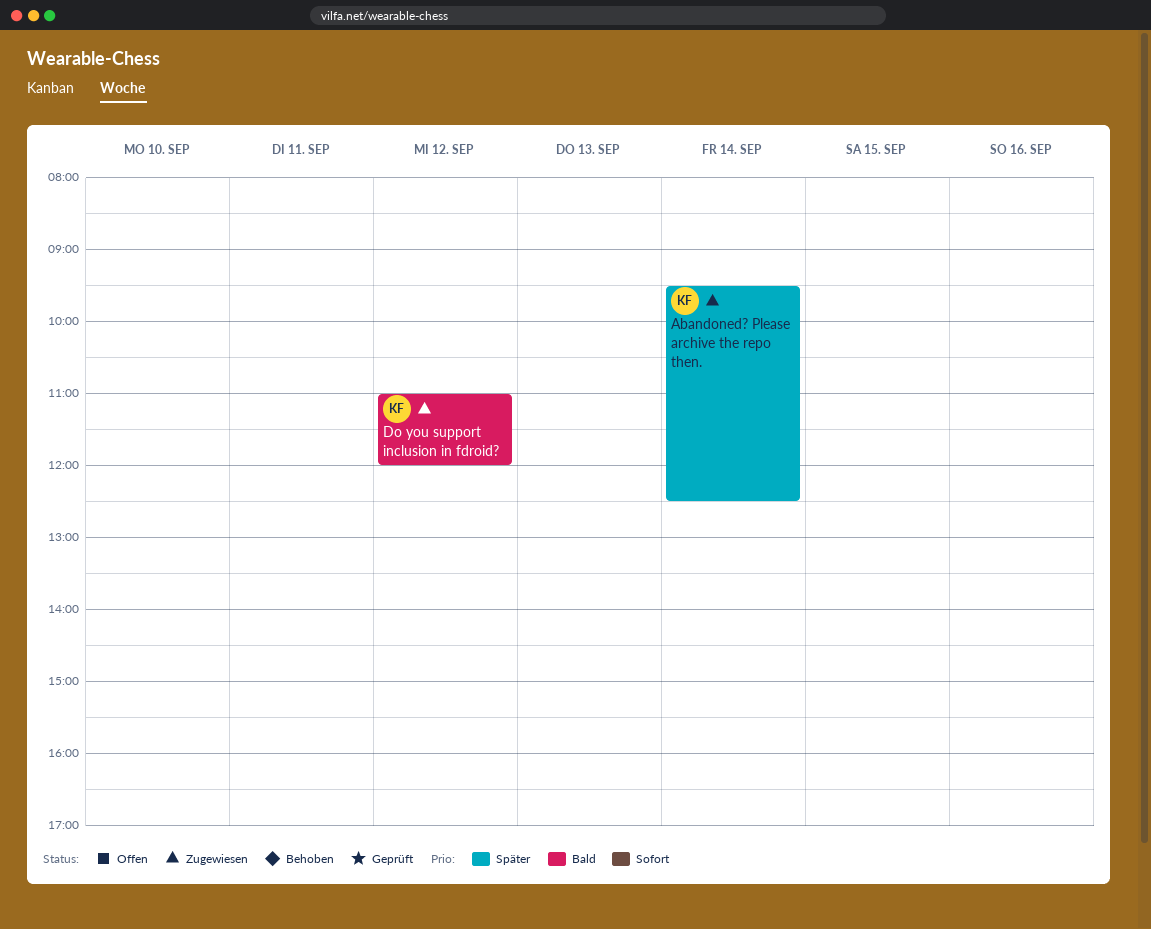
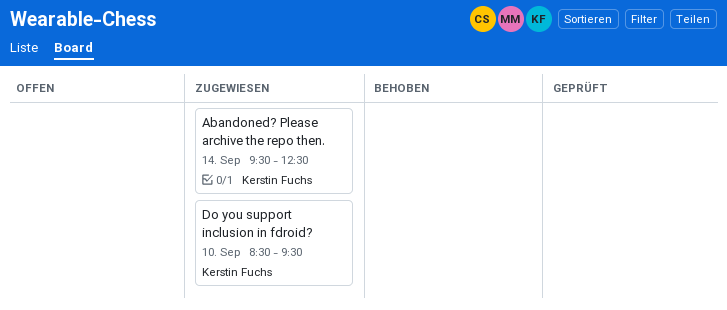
Do you support inclusion in fdroid?, day: Sep 12 -> Sep 10
Do you support inclusion in fdroid?, begins: 11:00 -> 08:30
Do you support inclusion in fdroid?, ends: 12:00 -> 09:30

